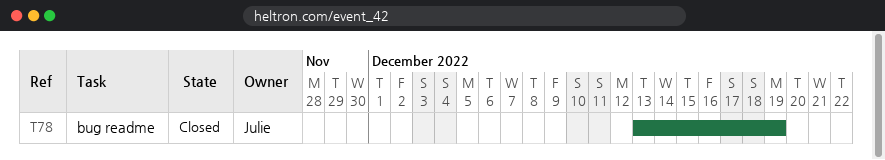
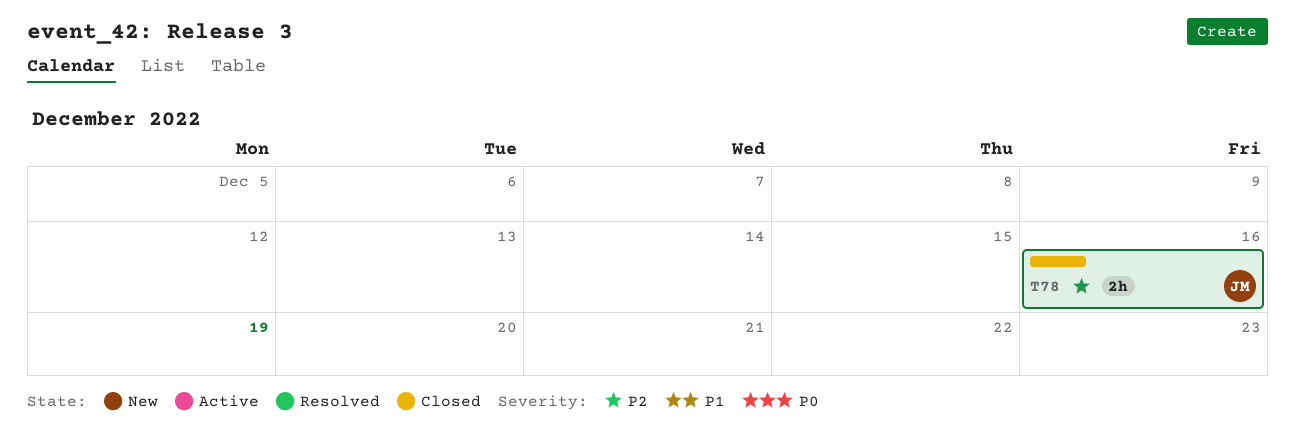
T78, due: Dec 19 -> Dec 16

